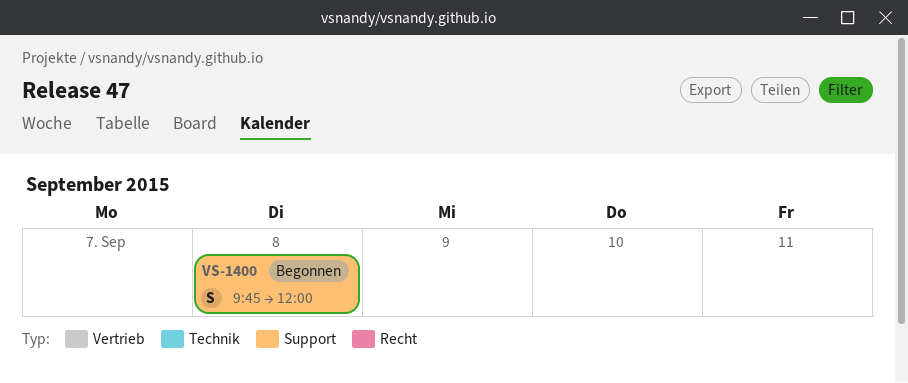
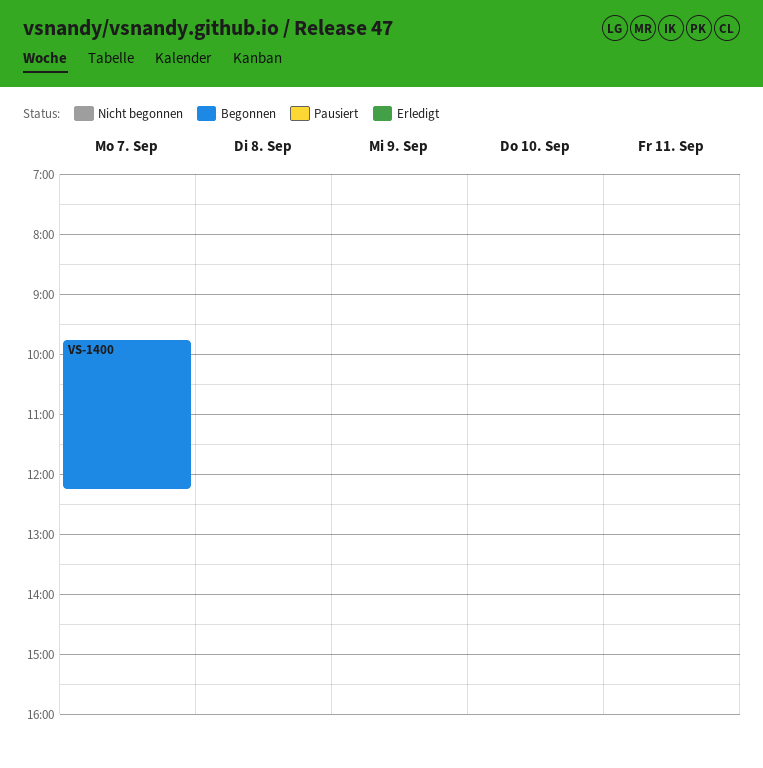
VS-1400, day: Sep 8 -> Sep 7
VS-1400, ends: 12:00 -> 12:15

